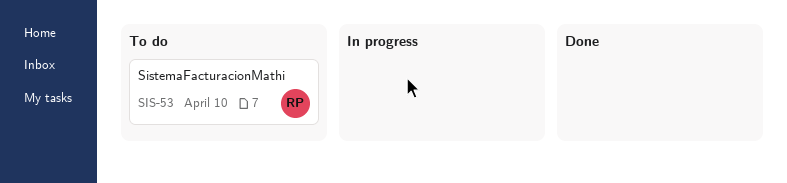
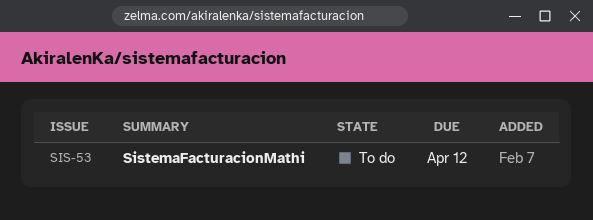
SIS-53, due: Apr 10 -> Apr 12

